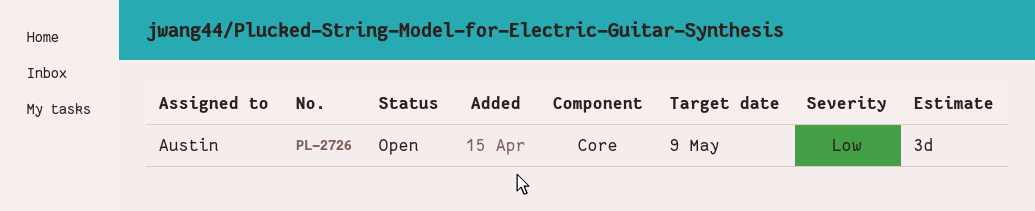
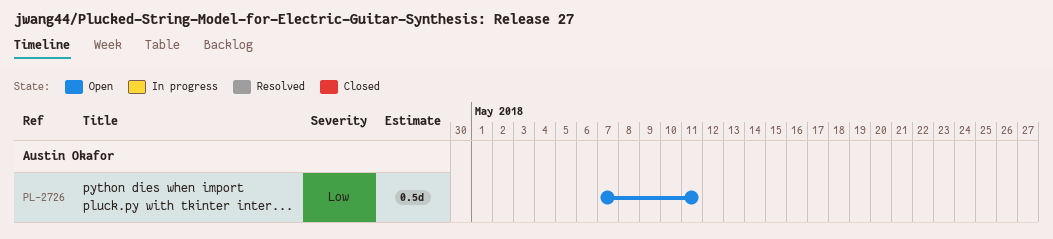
PL-2726, estimate: 3d -> 0.5d
PL-2726, due: May 9 -> May 11

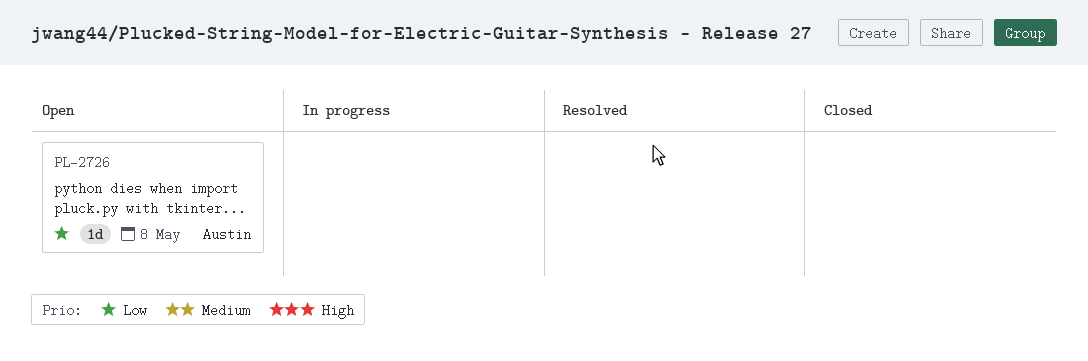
PL-2726, estimate: 0.5d -> 1d
PL-2726, due: May 11 -> May 8

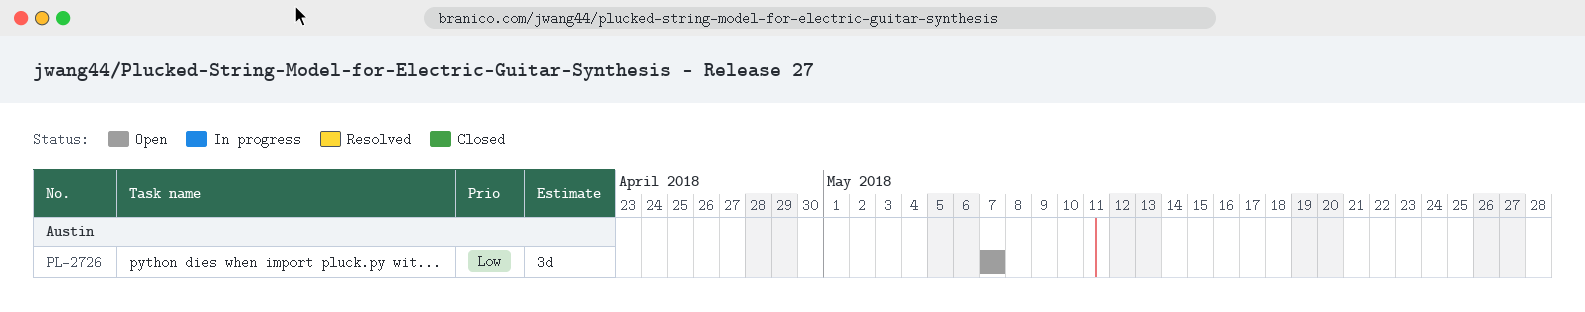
PL-2726, estimate: 1d -> 3d
PL-2726, due: May 8 -> May 7

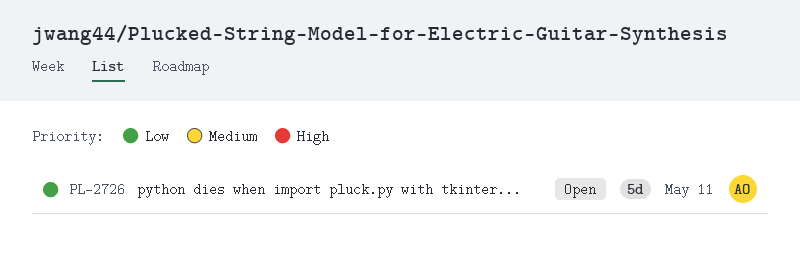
PL-2726, estimate: 3d -> 5d
PL-2726, due: May 7 -> May 11

